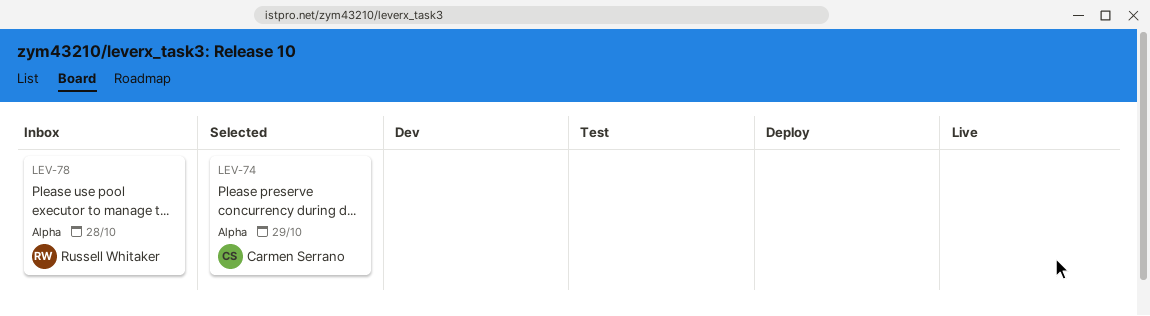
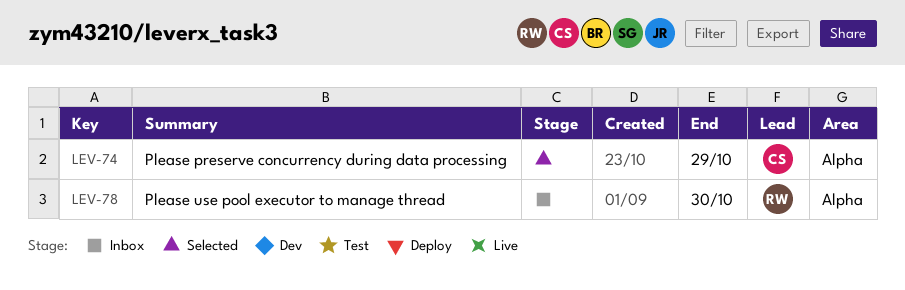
LEV-78, due: Oct 28 -> Oct 30

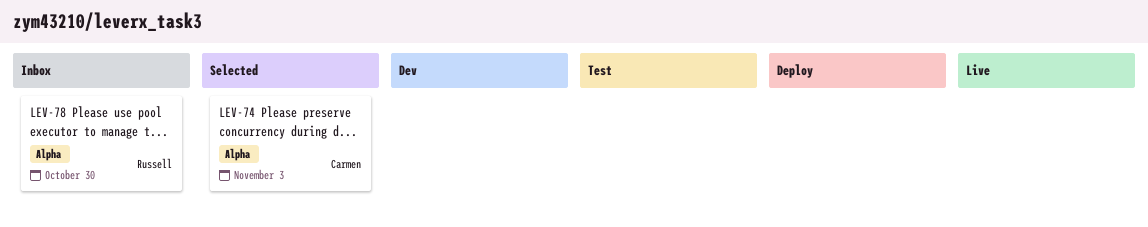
LEV-74, due: Oct 29 -> Nov 3

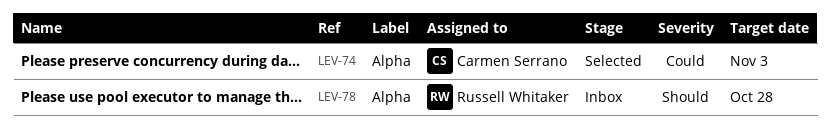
LEV-78, due: Oct 30 -> Oct 28

